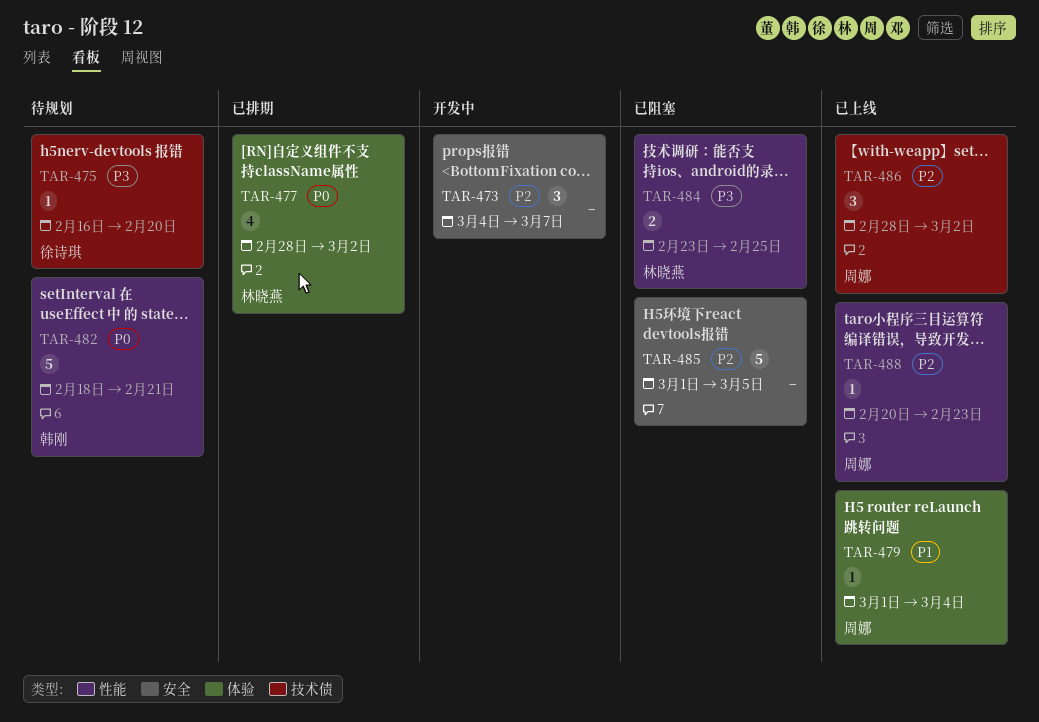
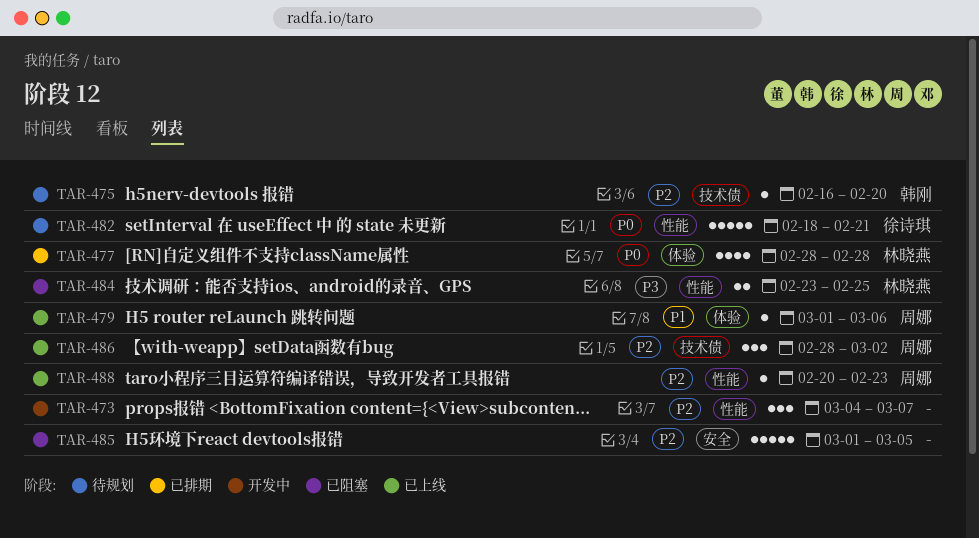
TAR-473, label: 安全 -> 性能
TAR-475, owner: 徐诗琪 -> 韩刚
TAR-475, priority: P3 -> P2
TAR-477, due: Mar 2 -> Feb 28
TAR-479, due: Mar 4 -> Mar 6
TAR-482, owner: 韩刚 -> 徐诗琪

